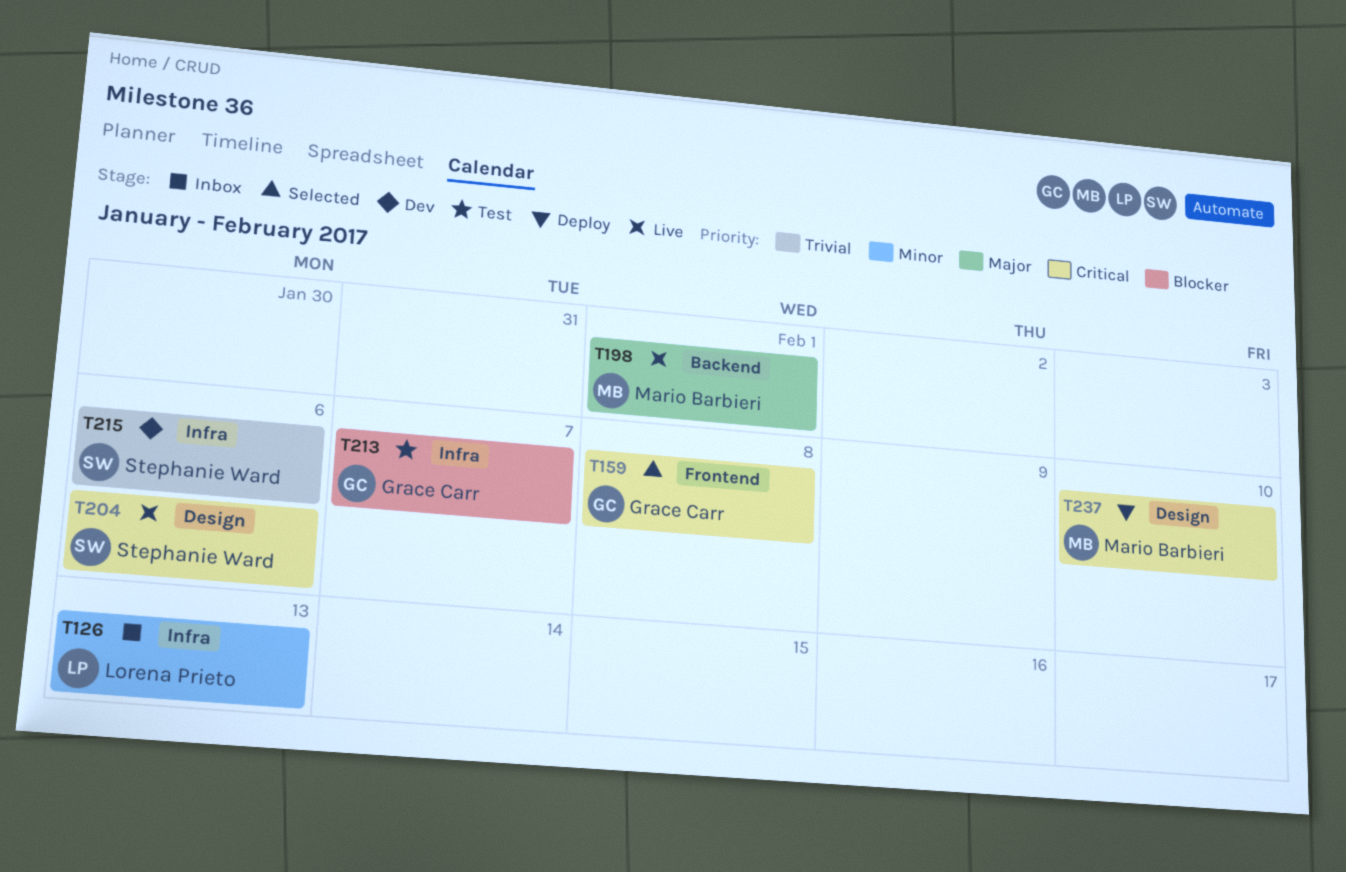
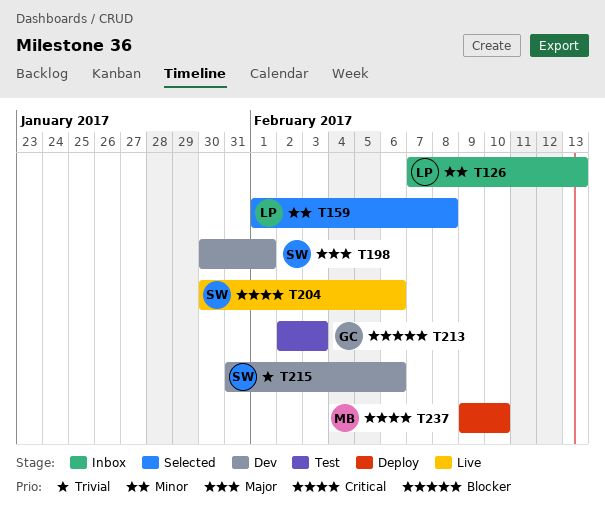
T159, owner: Grace Carr -> Lorena Prieto
T159, priority: Critical -> Minor
T198, status: Live -> Dev
T198, owner: Mario Barbieri -> Stephanie Ward
T213, due: Feb 7 -> Feb 3

